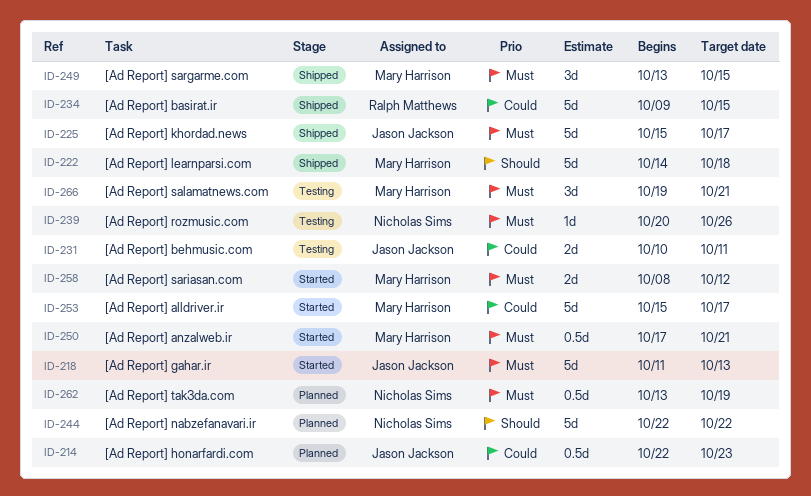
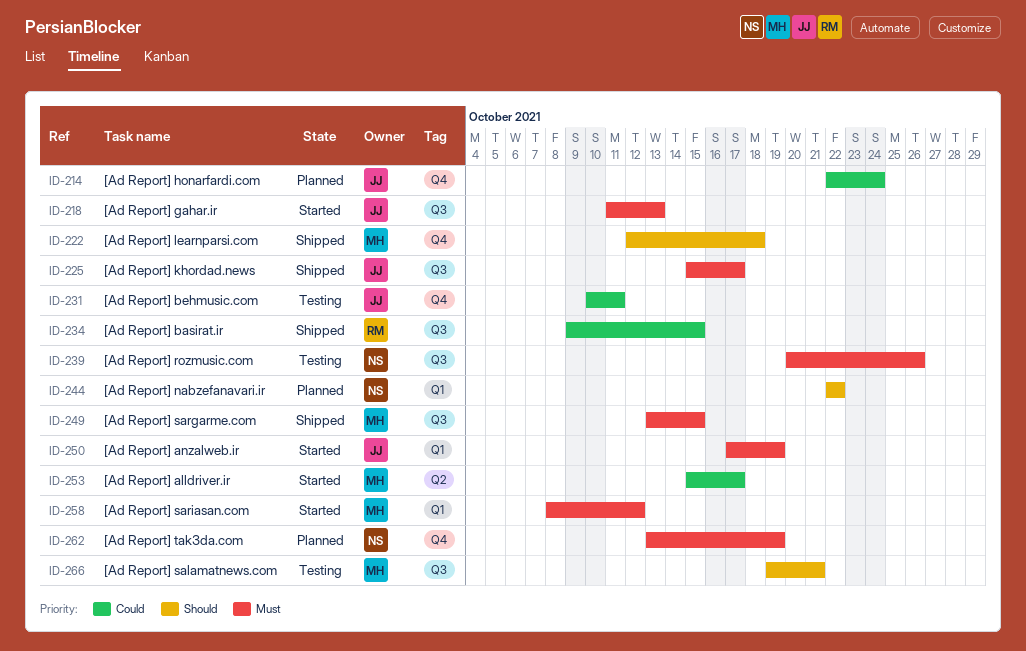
ID-214, due: Oct 23 -> Oct 24
ID-222, start: Oct 14 -> Oct 12
ID-250, owner: Mary Harrison -> Jason Jackson
ID-250, due: Oct 21 -> Oct 19
ID-266, priority: Must -> Should

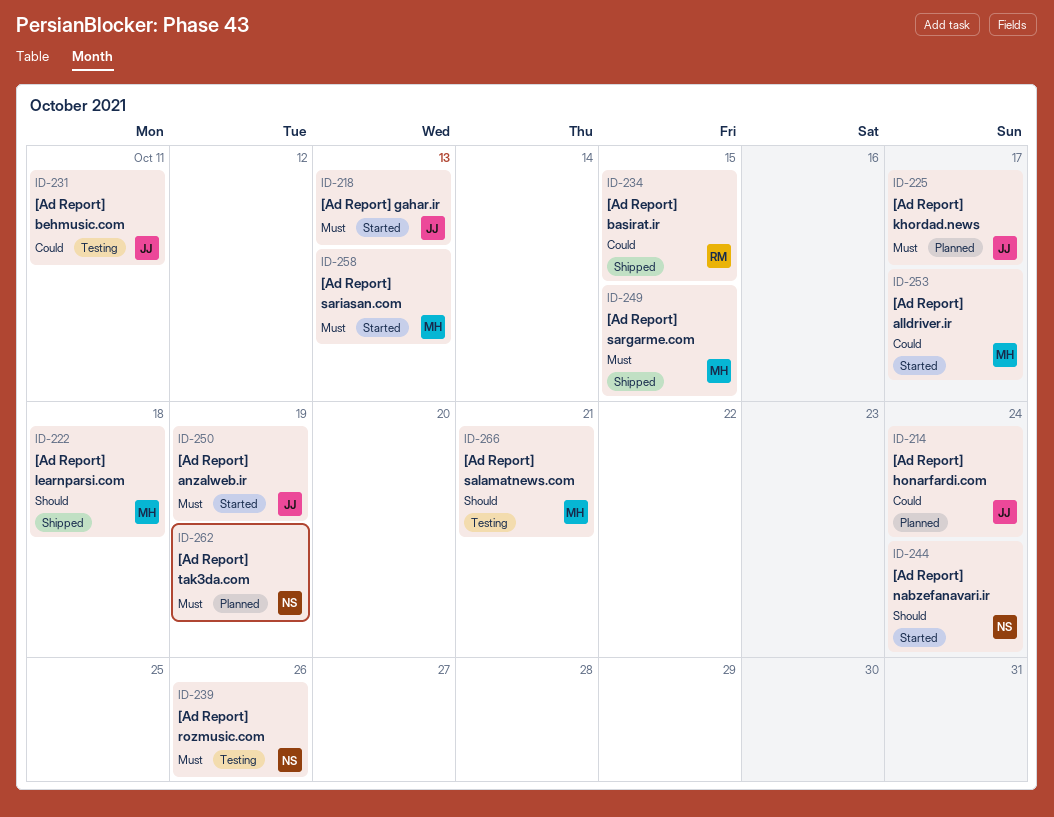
ID-225, status: Shipped -> Planned
ID-244, status: Planned -> Started
ID-244, due: Oct 22 -> Oct 24
ID-258, due: Oct 12 -> Oct 13

